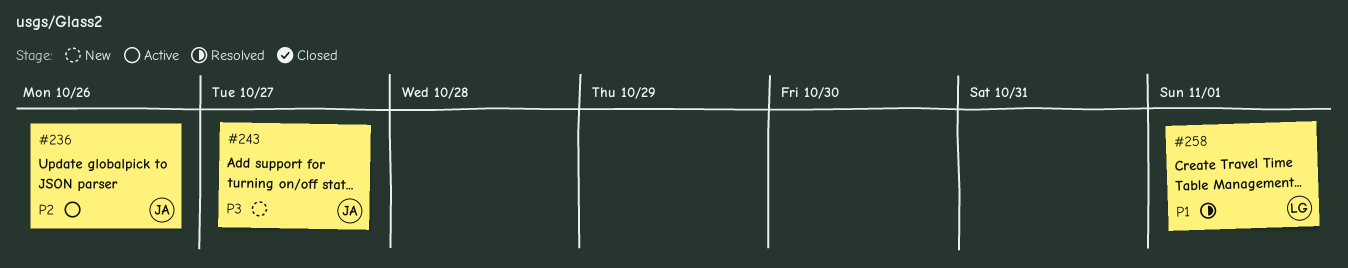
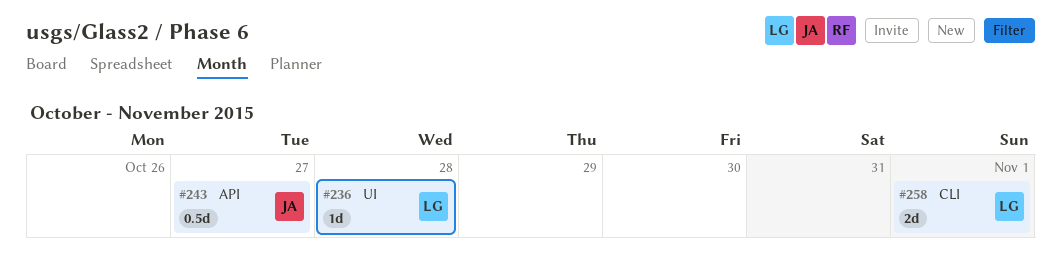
#236, owner: JA -> LG
#236, due: Oct 26 -> Oct 28

